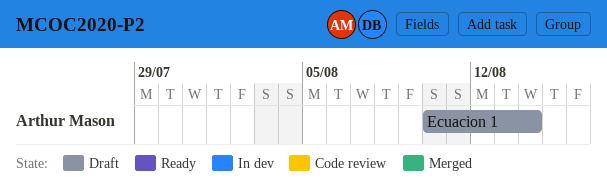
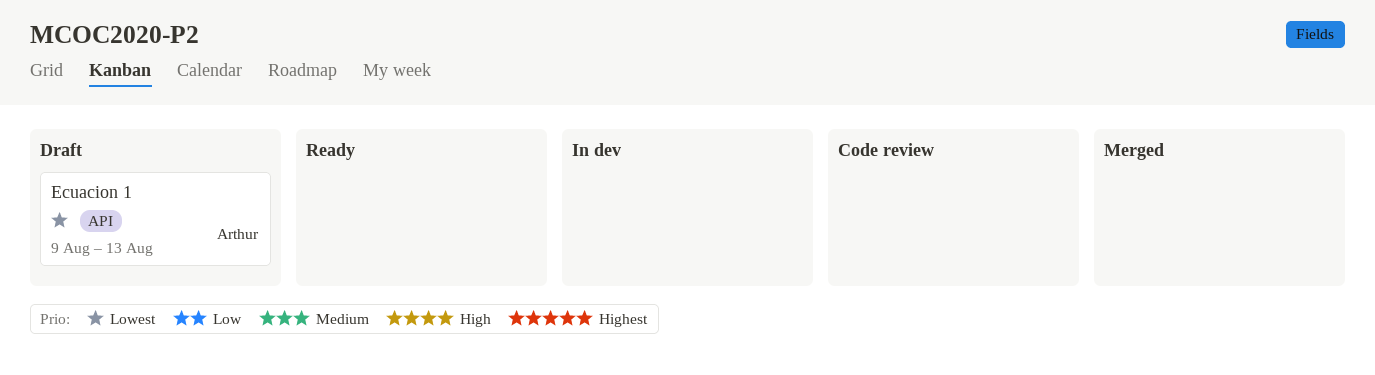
Ecuacion 1, start: Aug 10 -> Aug 9
Ecuacion 1, due: Aug 14 -> Aug 13

